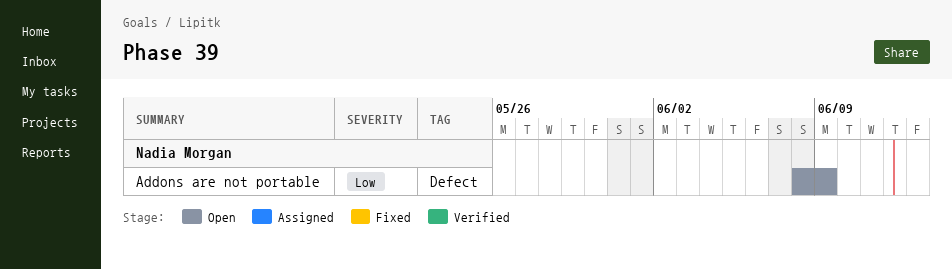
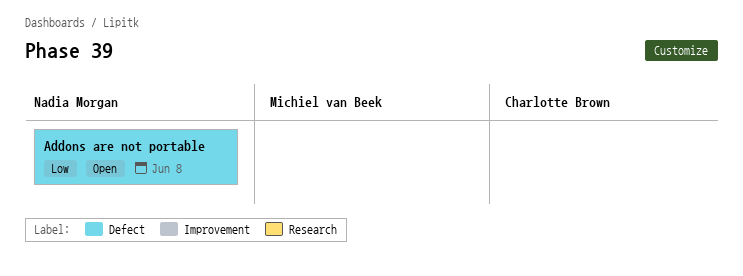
Addons are not portable, due: Jun 9 -> Jun 8

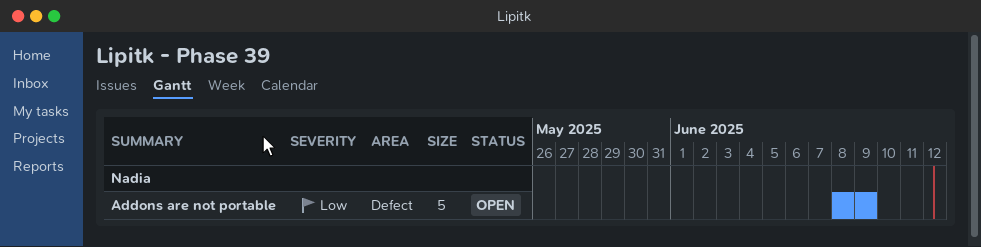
Addons are not portable, due: Jun 8 -> Jun 9

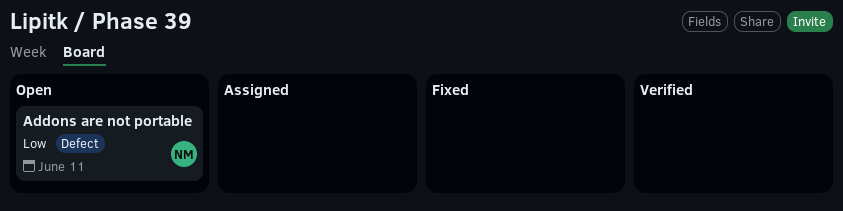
Addons are not portable, due: Jun 9 -> Jun 11

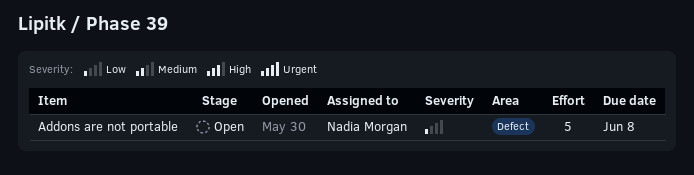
Addons are not portable, due: Jun 11 -> Jun 8

